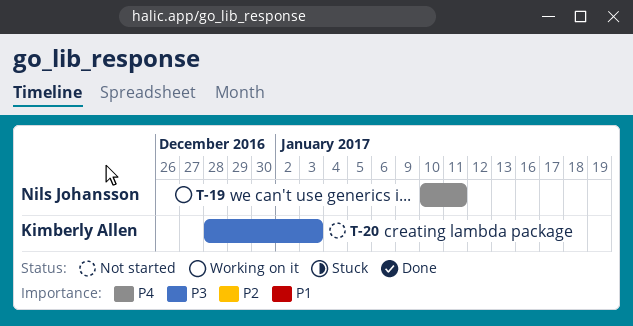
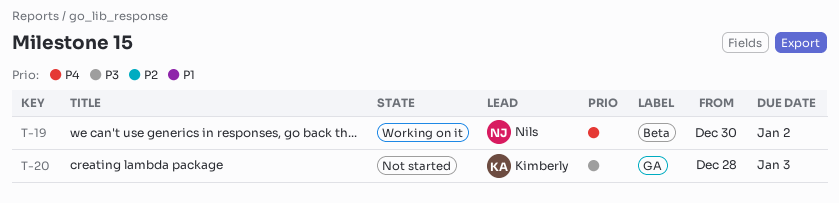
T-19, start: Jan 10 -> Dec 30
T-19, due: Jan 11 -> Jan 2

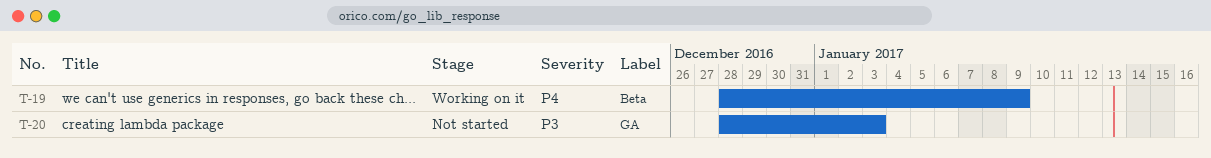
T-19, start: Dec 30 -> Dec 28
T-19, due: Jan 2 -> Jan 9

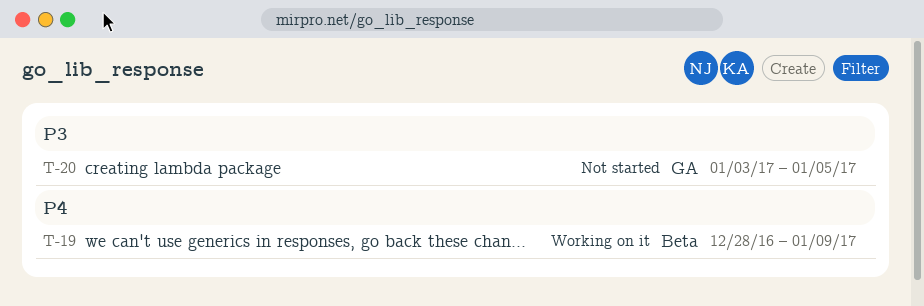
T-20, start: Dec 28 -> Jan 3
T-20, due: Jan 3 -> Jan 5

